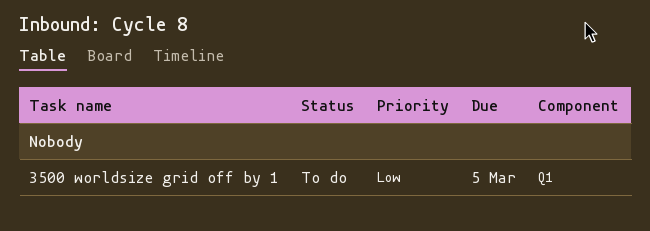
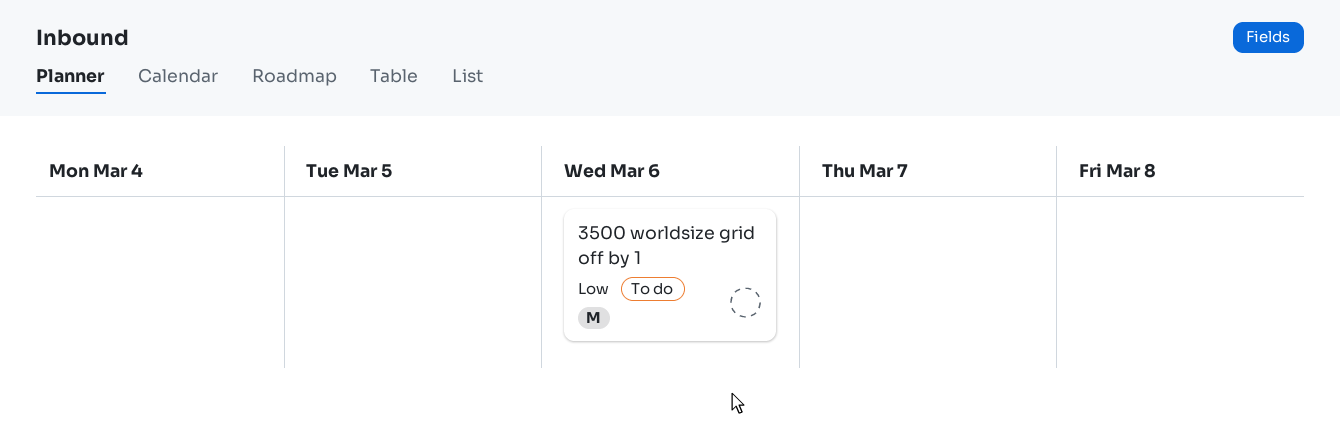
3500 worldsize grid off by 1, due: Mar 5 -> Mar 6

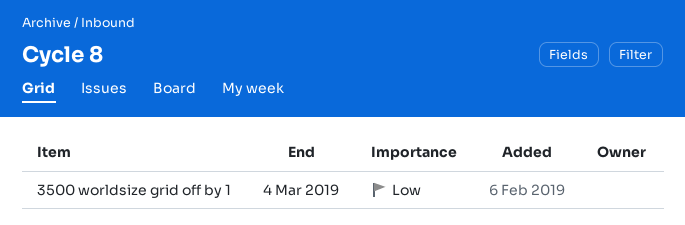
3500 worldsize grid off by 1, due: Mar 6 -> Mar 4

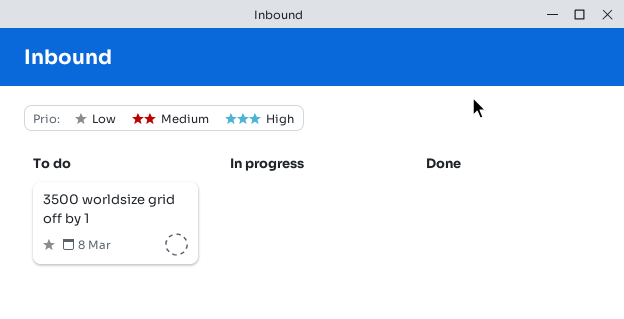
3500 worldsize grid off by 1, due: Mar 4 -> Mar 8

